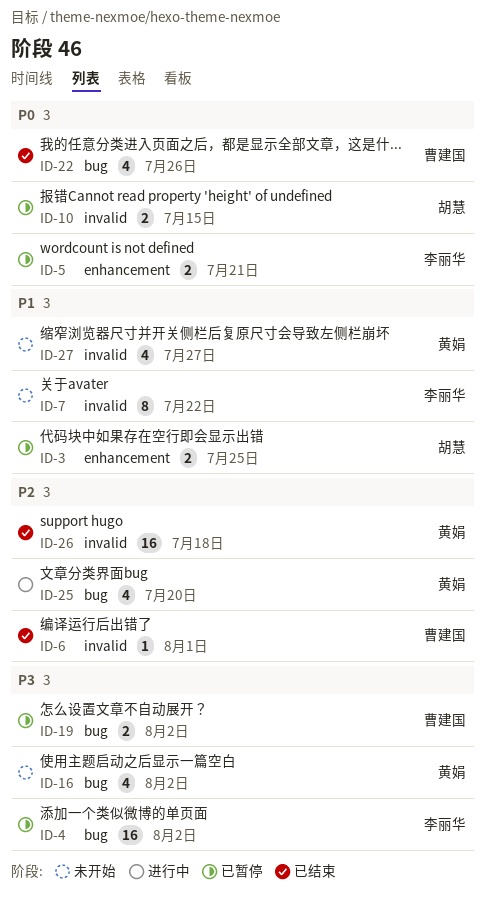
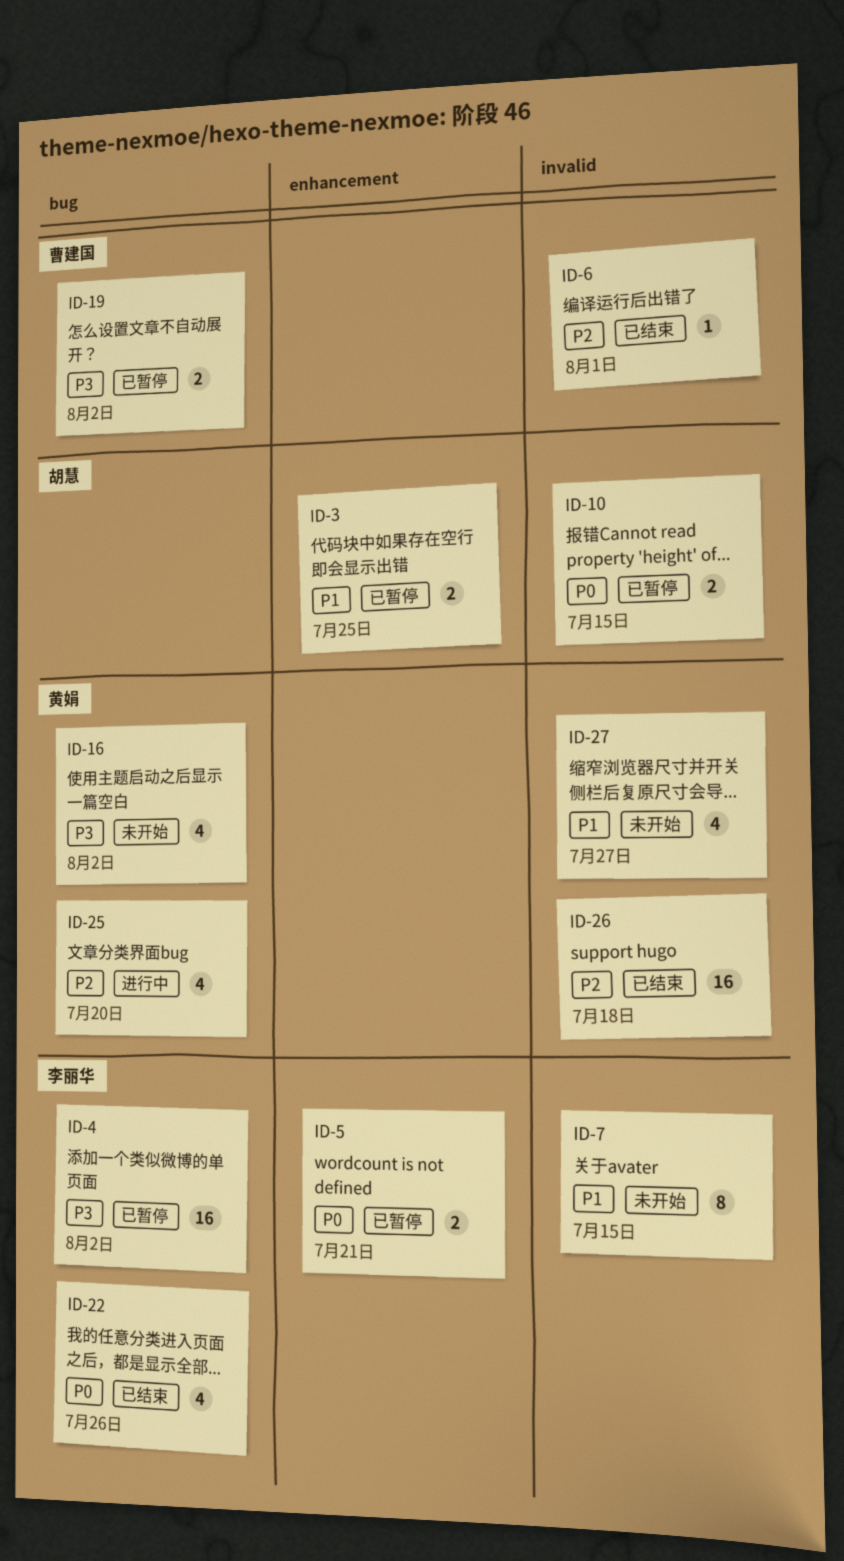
ID-7, due: Jul 22 -> Jul 15
ID-22, owner: 曹建国 -> 李丽华

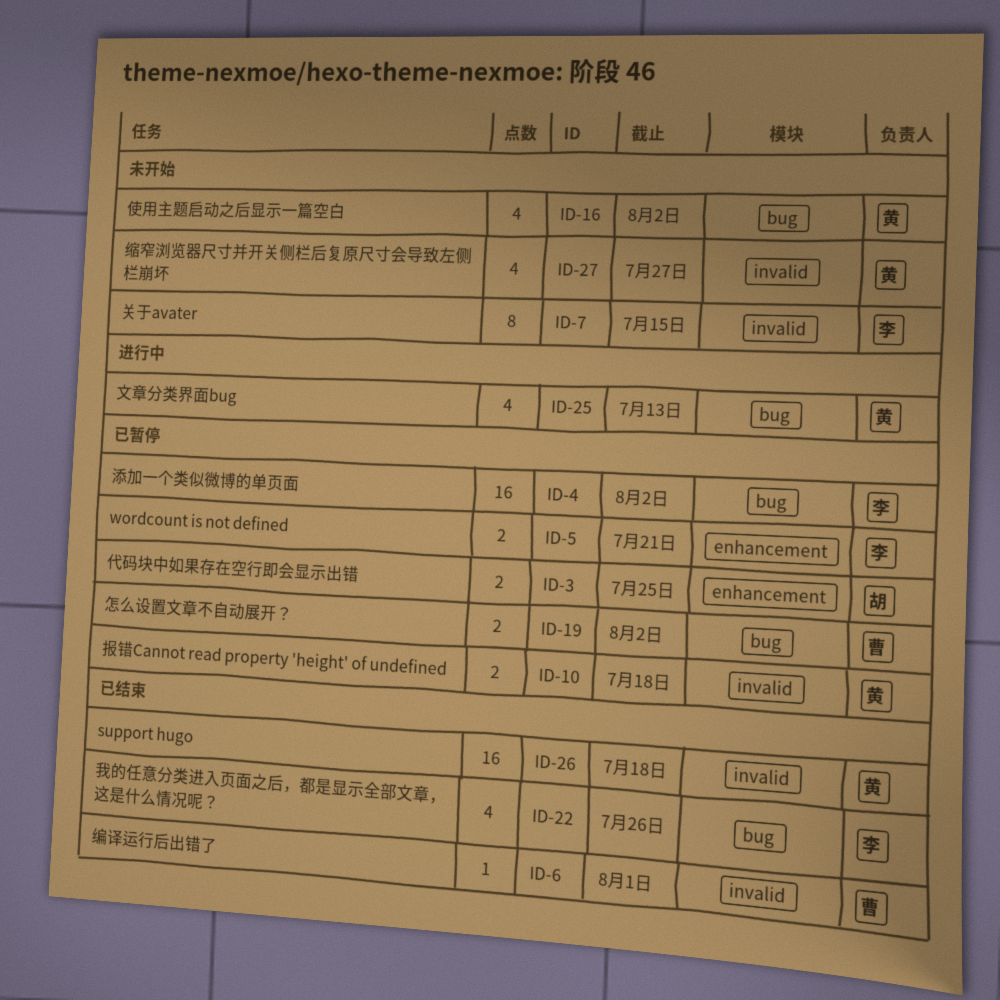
ID-10, owner: 胡慧 -> 黄娟
ID-10, due: Jul 15 -> Jul 18
ID-25, due: Jul 20 -> Jul 13

